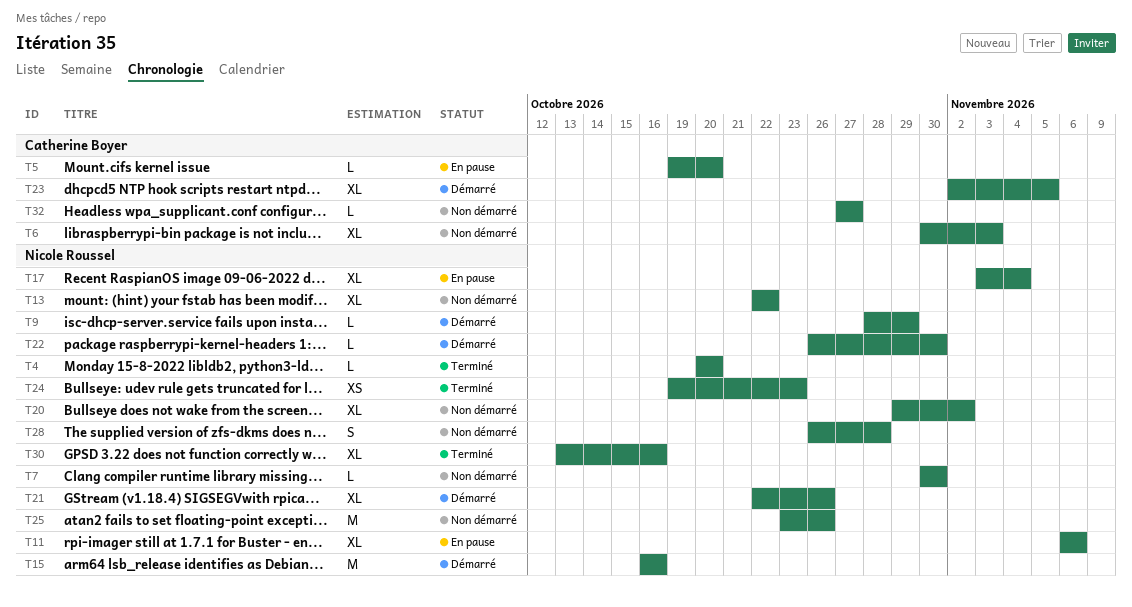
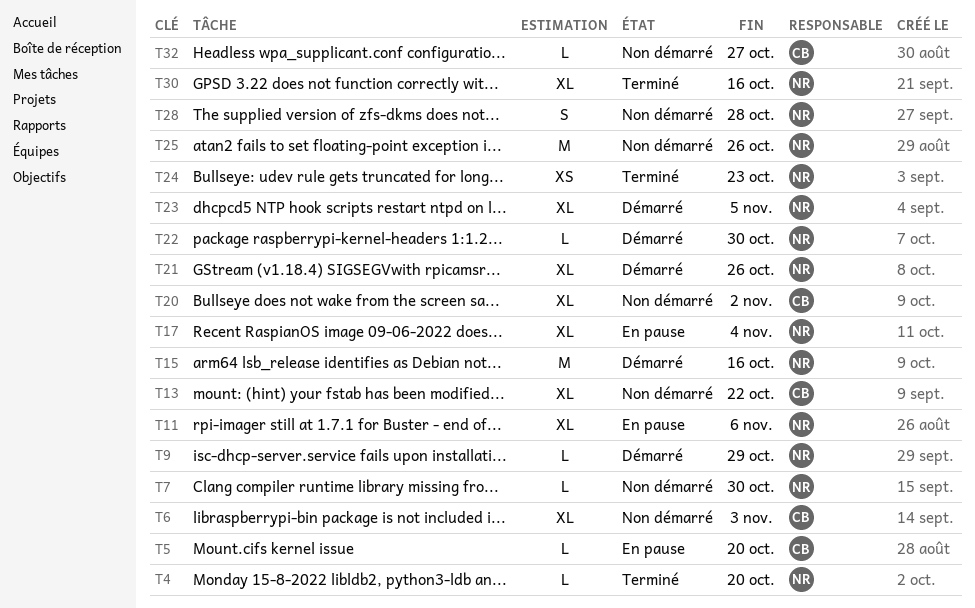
T13, owner: Nicole Roussel -> Catherine Boyer
T20, owner: Nicole Roussel -> Catherine Boyer
T23, owner: Catherine Boyer -> Nicole Roussel

